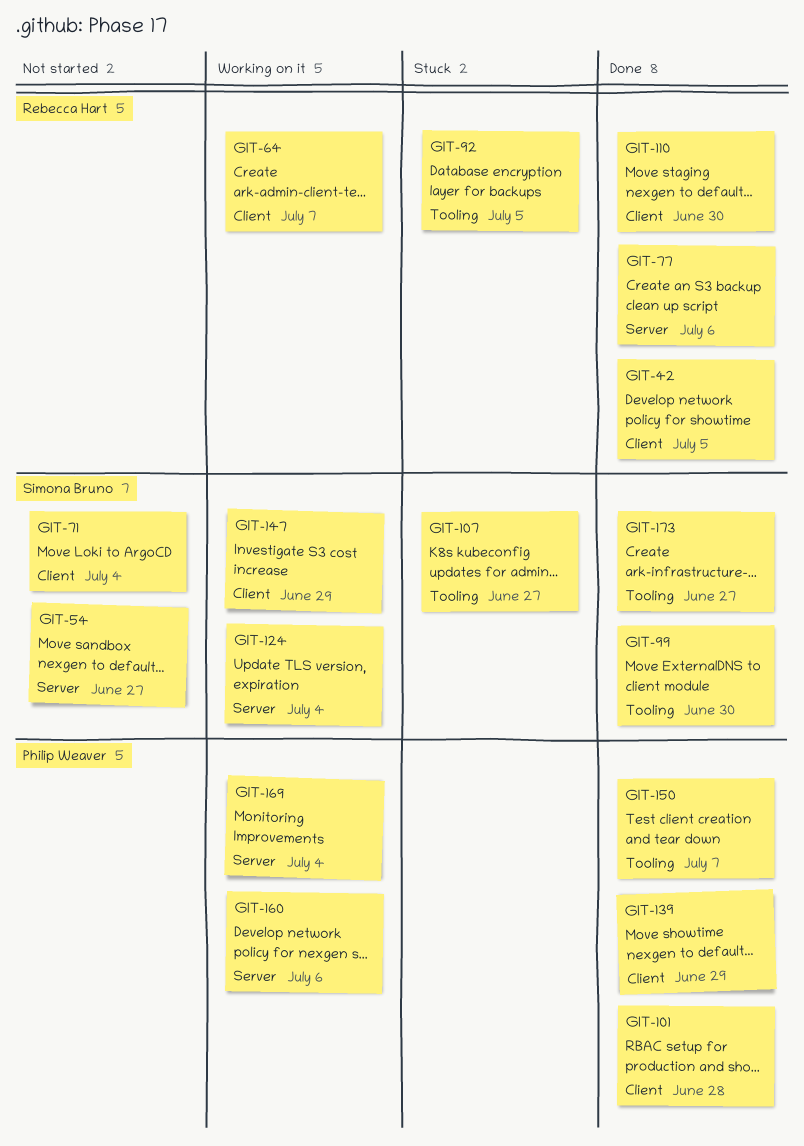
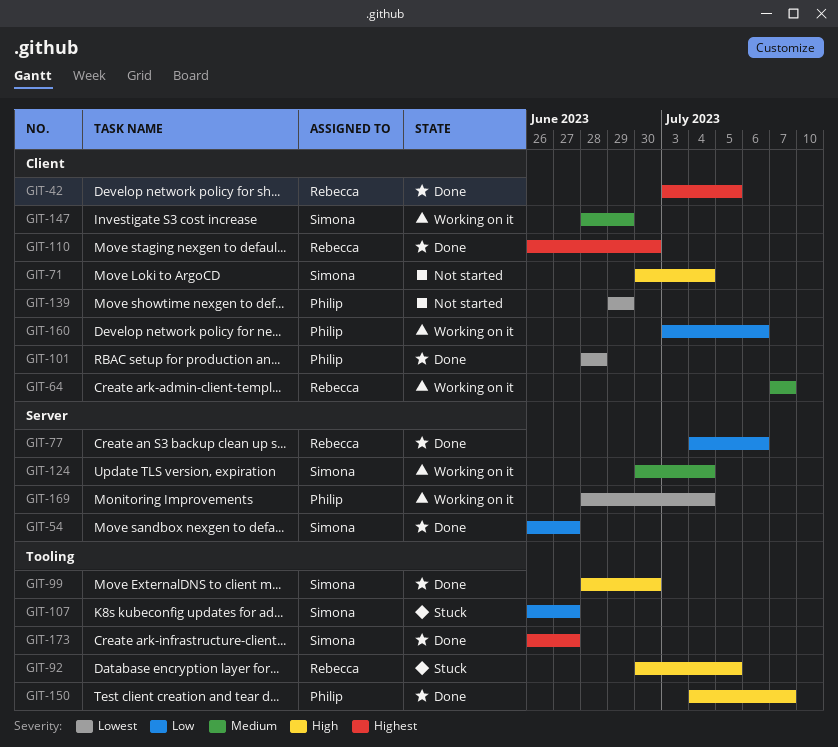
GIT-54, status: Not started -> Done
GIT-139, status: Done -> Not started
GIT-160, label: Server -> Client

